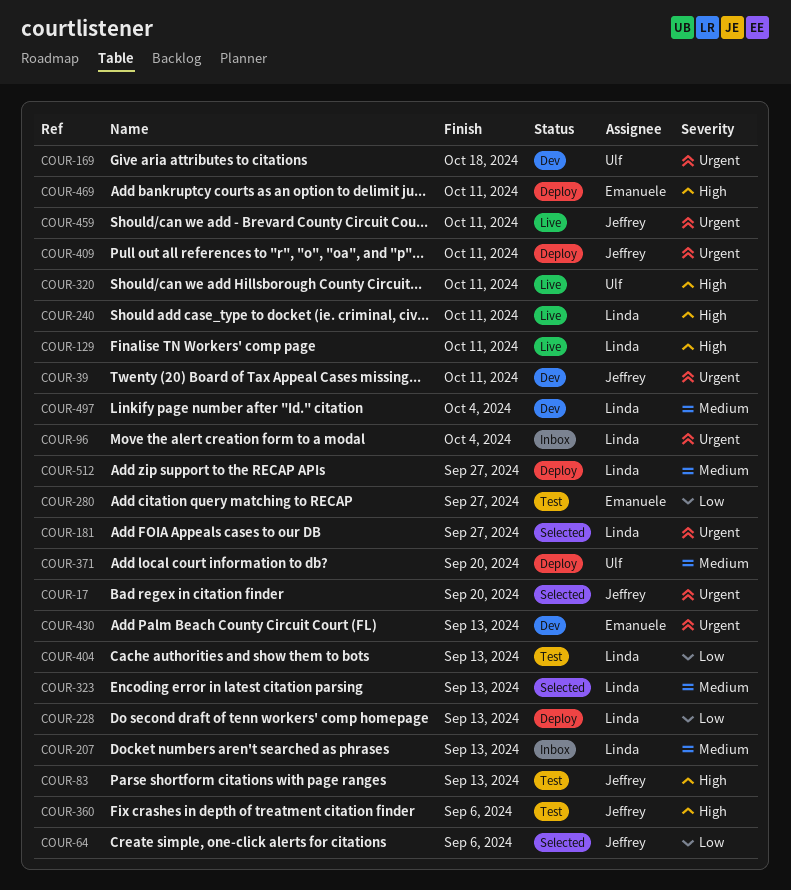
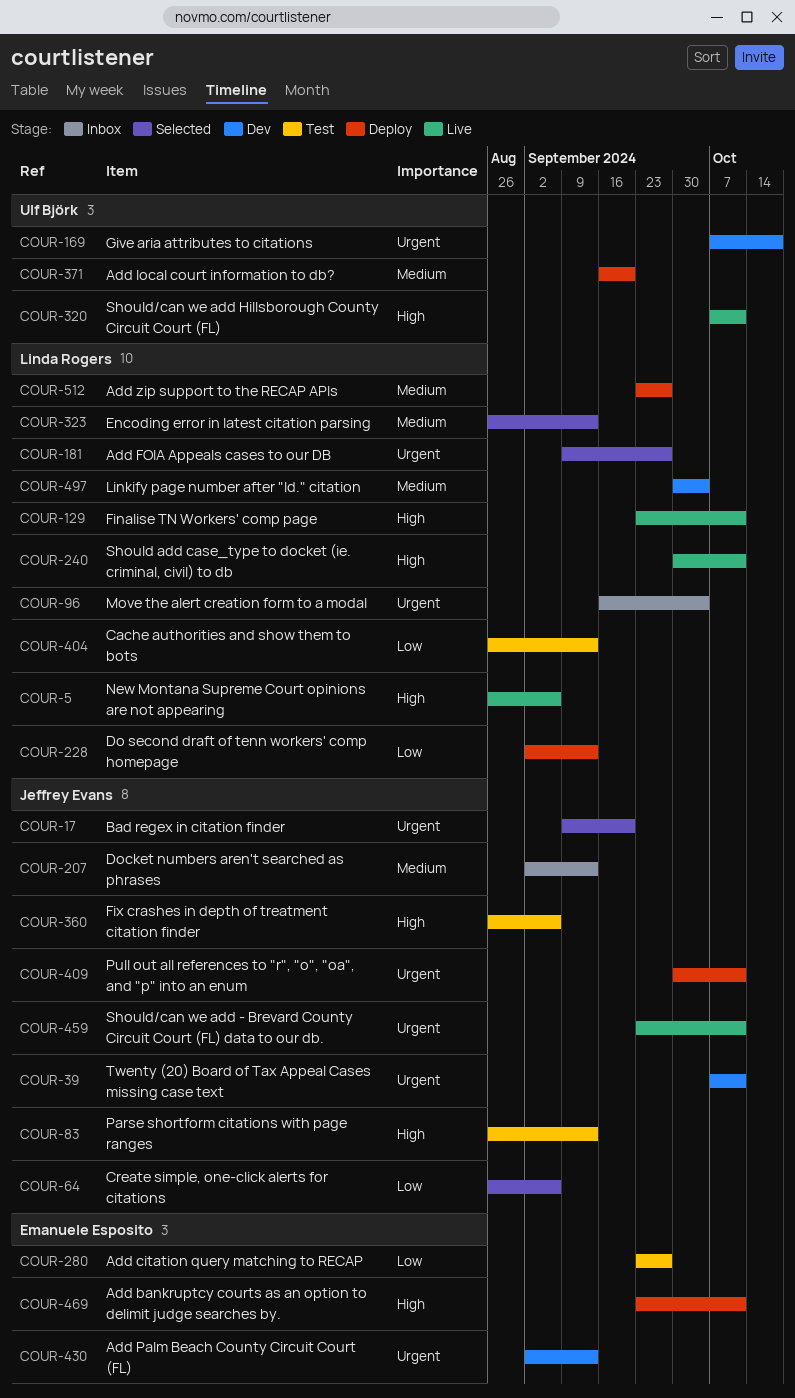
COUR-5: none -> present
COUR-207, owner: Linda Rogers -> Jeffrey Evans

